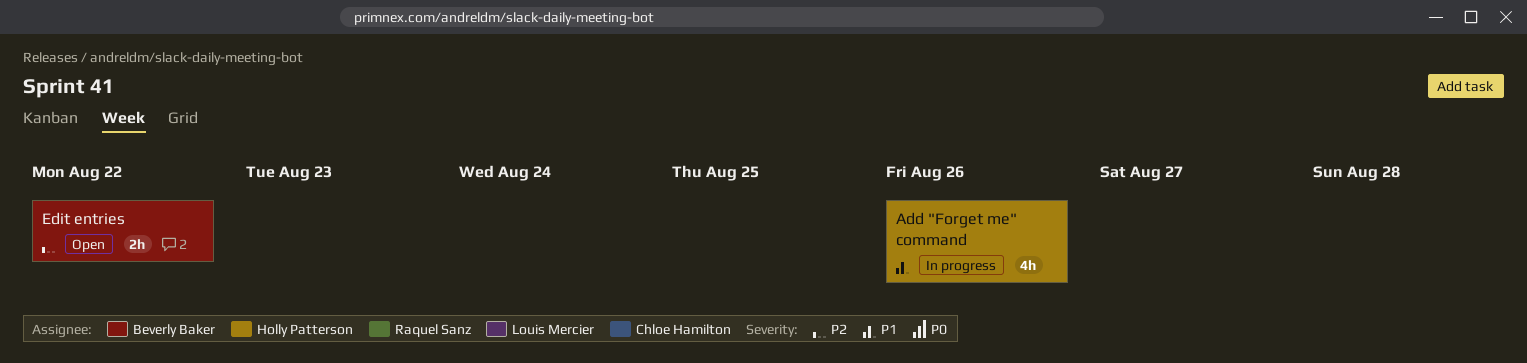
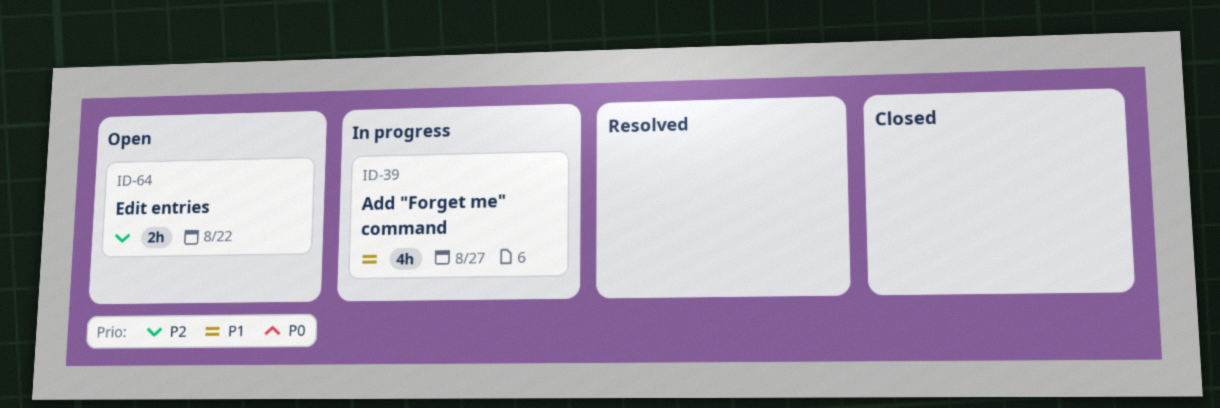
Add "Forget me" command, due: Aug 26 -> Aug 27

